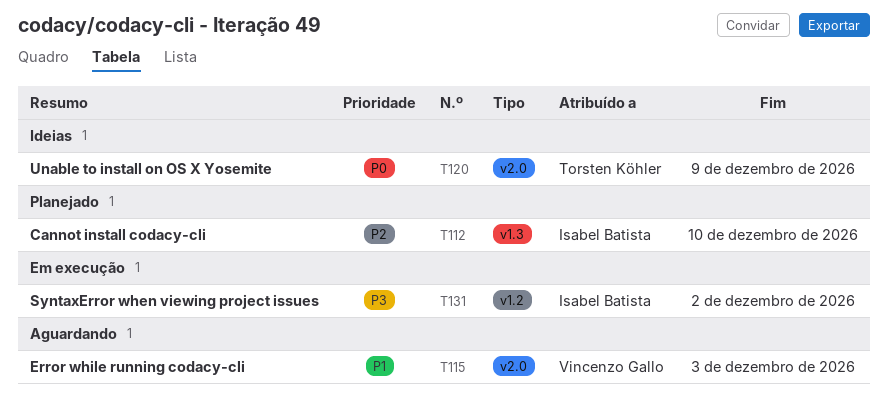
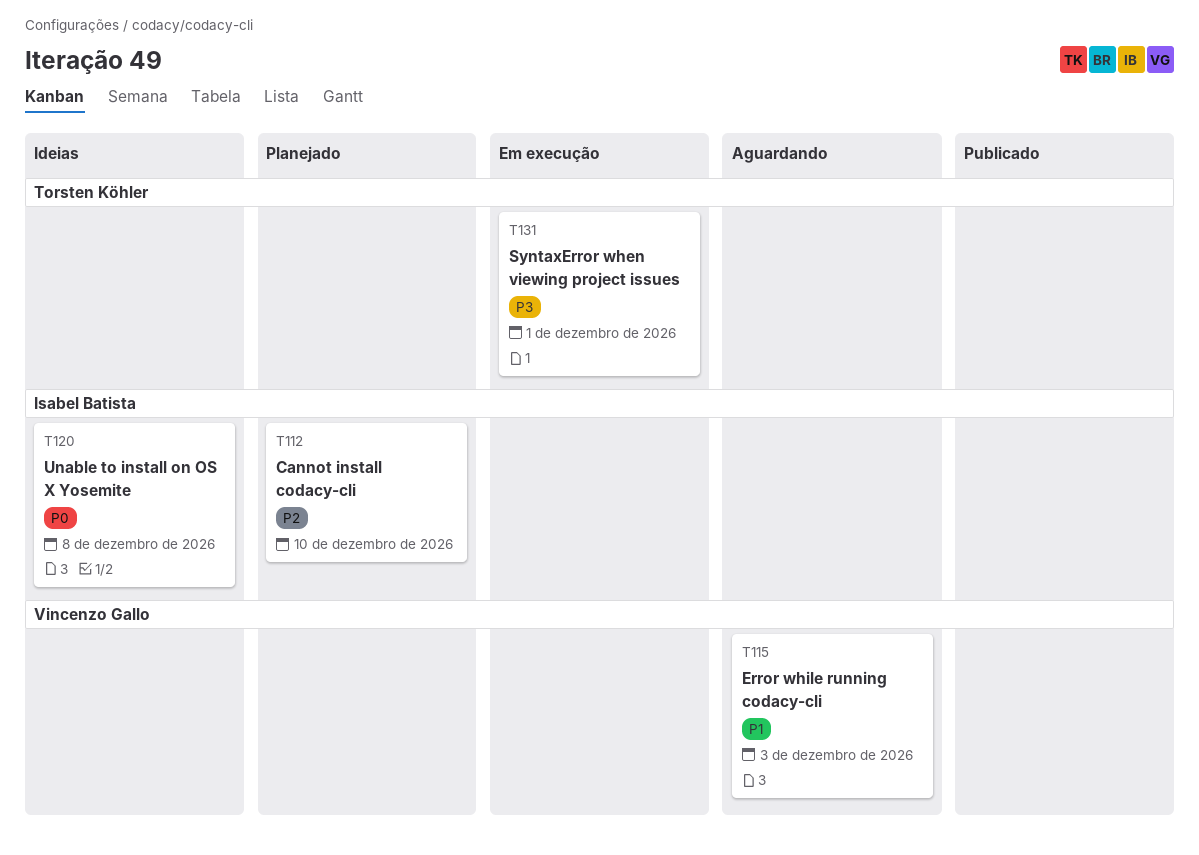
T120, owner: Torsten Köhler -> Isabel Batista
T120, due: Dec 9 -> Dec 8
T131, owner: Isabel Batista -> Torsten Köhler
T131, due: Dec 2 -> Dec 1

